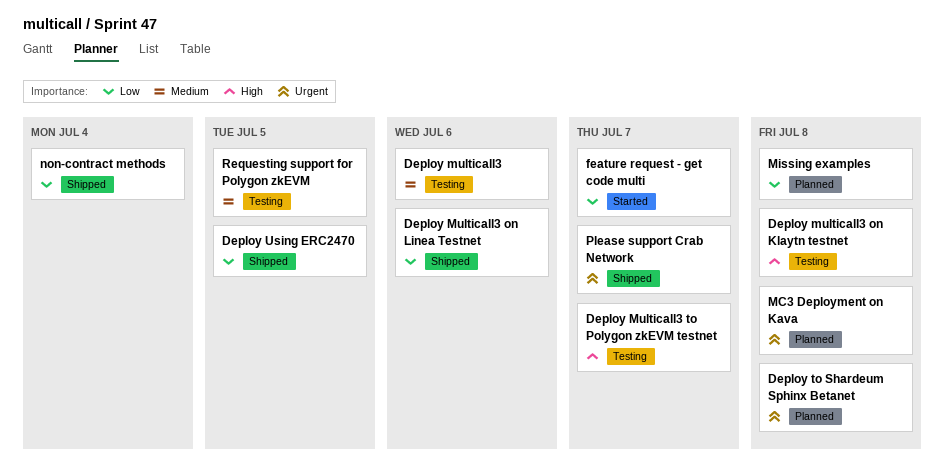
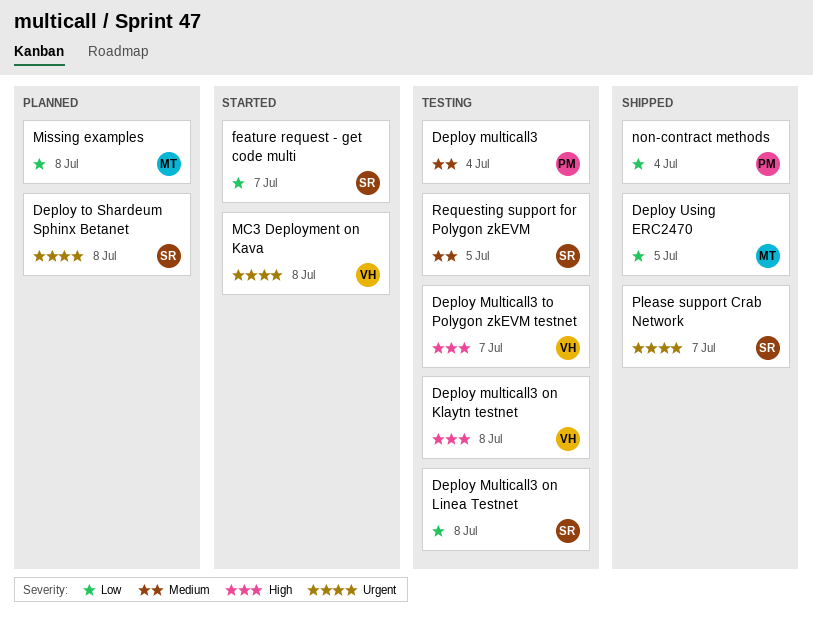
Deploy multicall3, due: Jul 6 -> Jul 4
Deploy Multicall3 on Linea Testnet, status: Shipped -> Testing
Deploy Multicall3 on Linea Testnet, due: Jul 6 -> Jul 8
MC3 Deployment on Kava, status: Planned -> Started

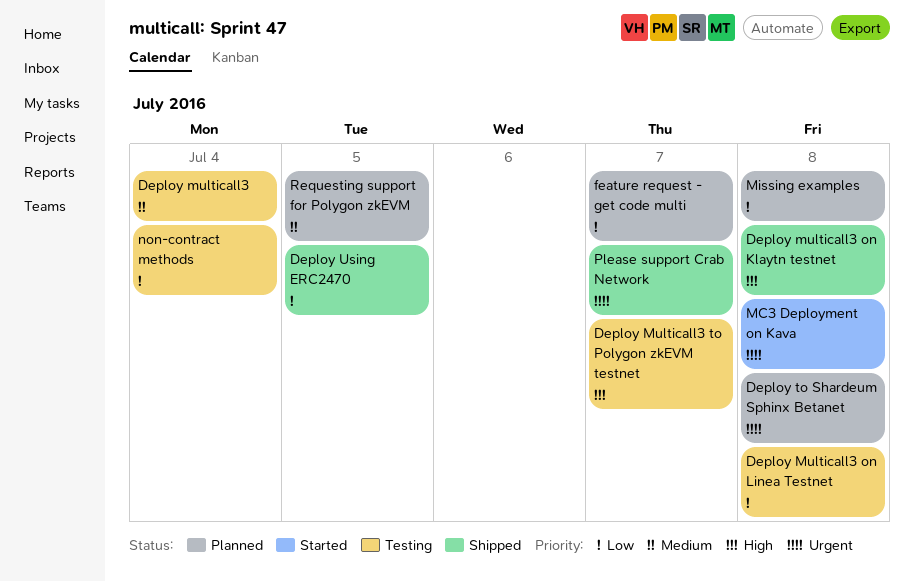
Deploy multicall3 on Klaytn testnet, status: Testing -> Shipped
feature request - get code multi, status: Started -> Planned
non-contract methods, status: Shipped -> Testing
Requesting support for Polygon zkEVM, status: Testing -> Planned

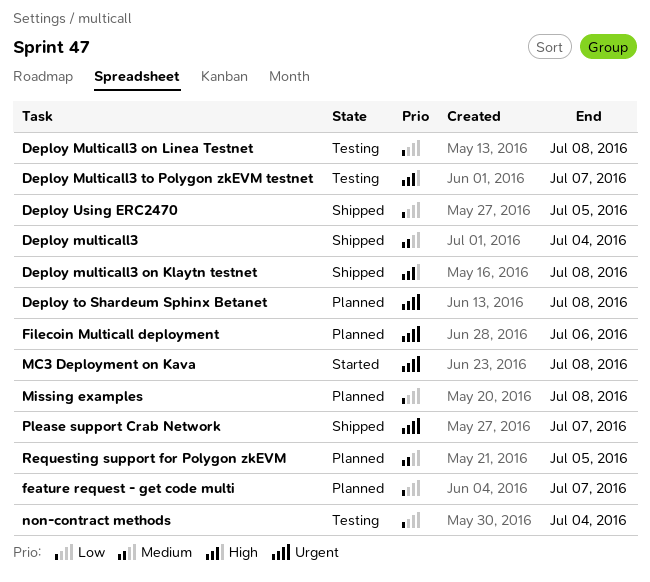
Deploy multicall3, status: Testing -> Shipped
Filecoin Multicall deployment: none -> present

